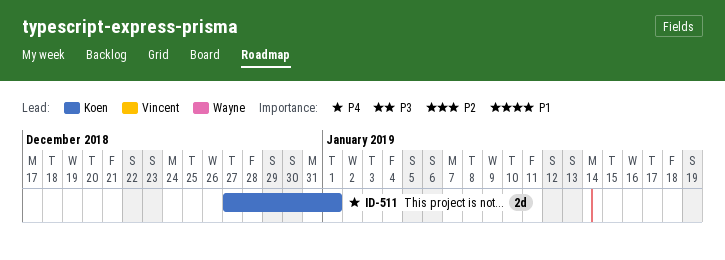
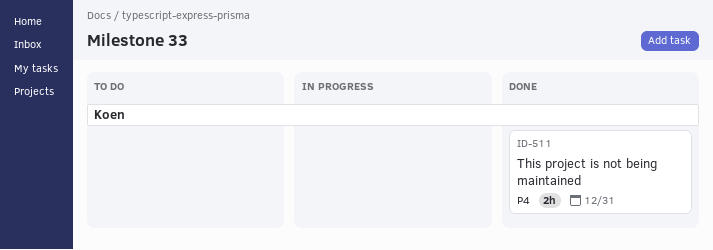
ID-511, estimate: 2d -> 2h
ID-511, due: Jan 1 -> Dec 31

